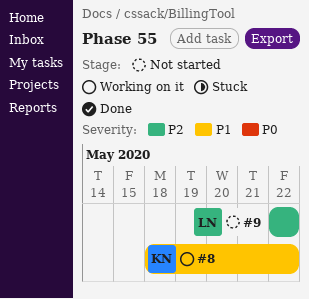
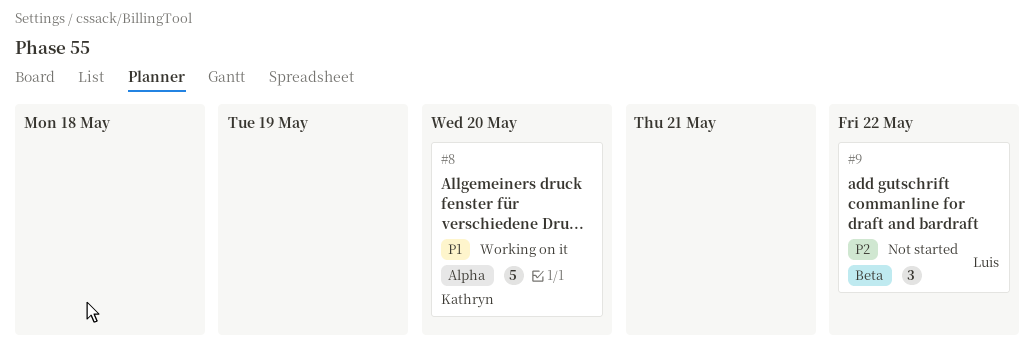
#8, due: May 22 -> May 20

